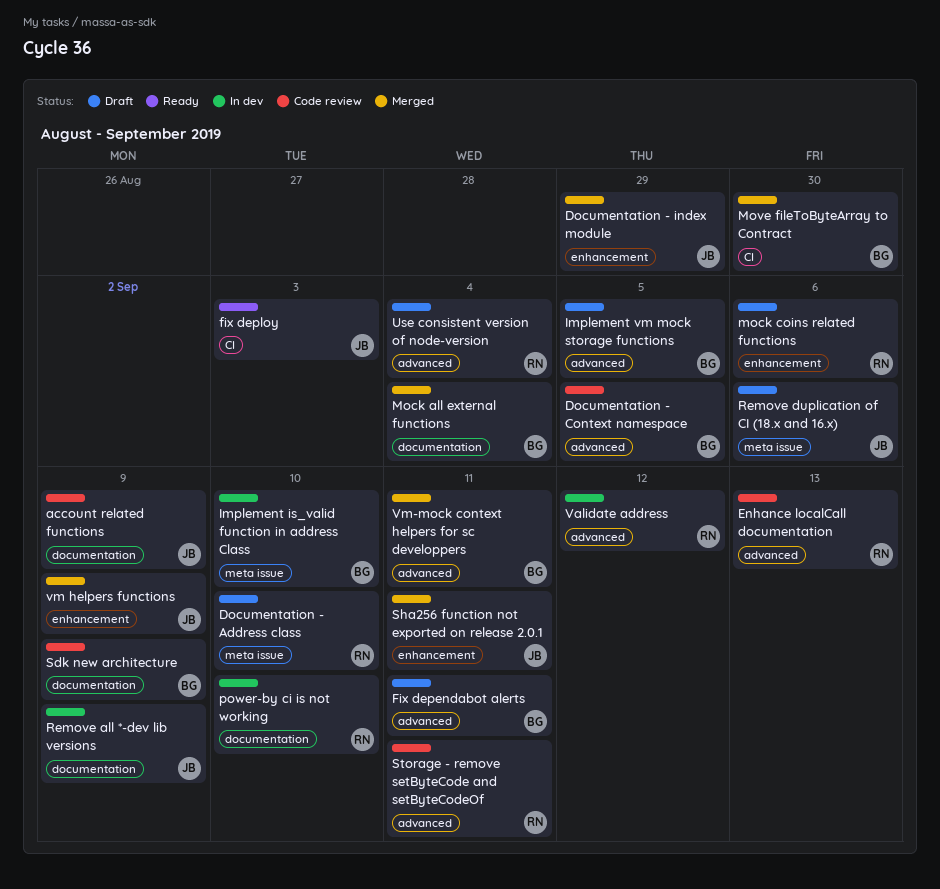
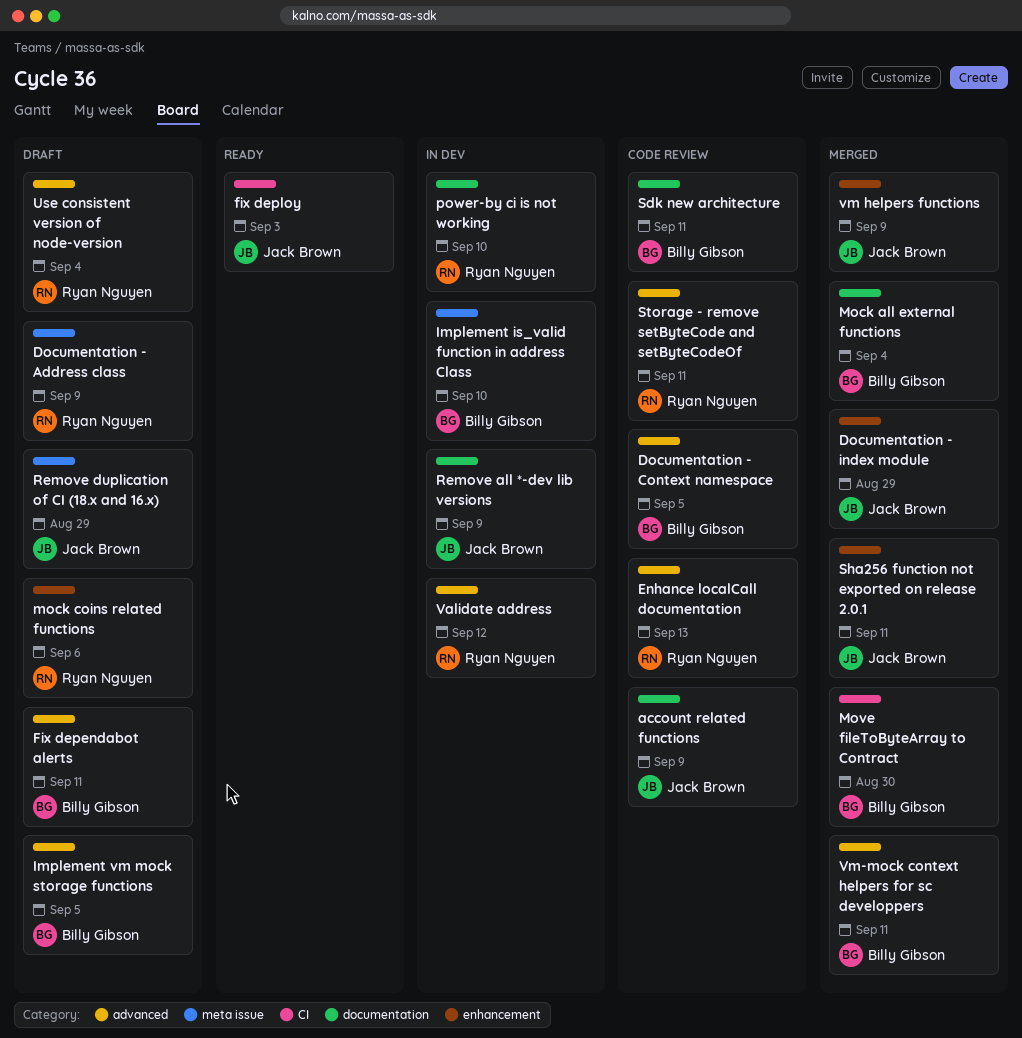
Documentation - Address class, due: Sep 10 -> Sep 9
Remove duplication of CI (18.x and 16.x), due: Sep 6 -> Aug 29
Sdk new architecture, due: Sep 9 -> Sep 11

